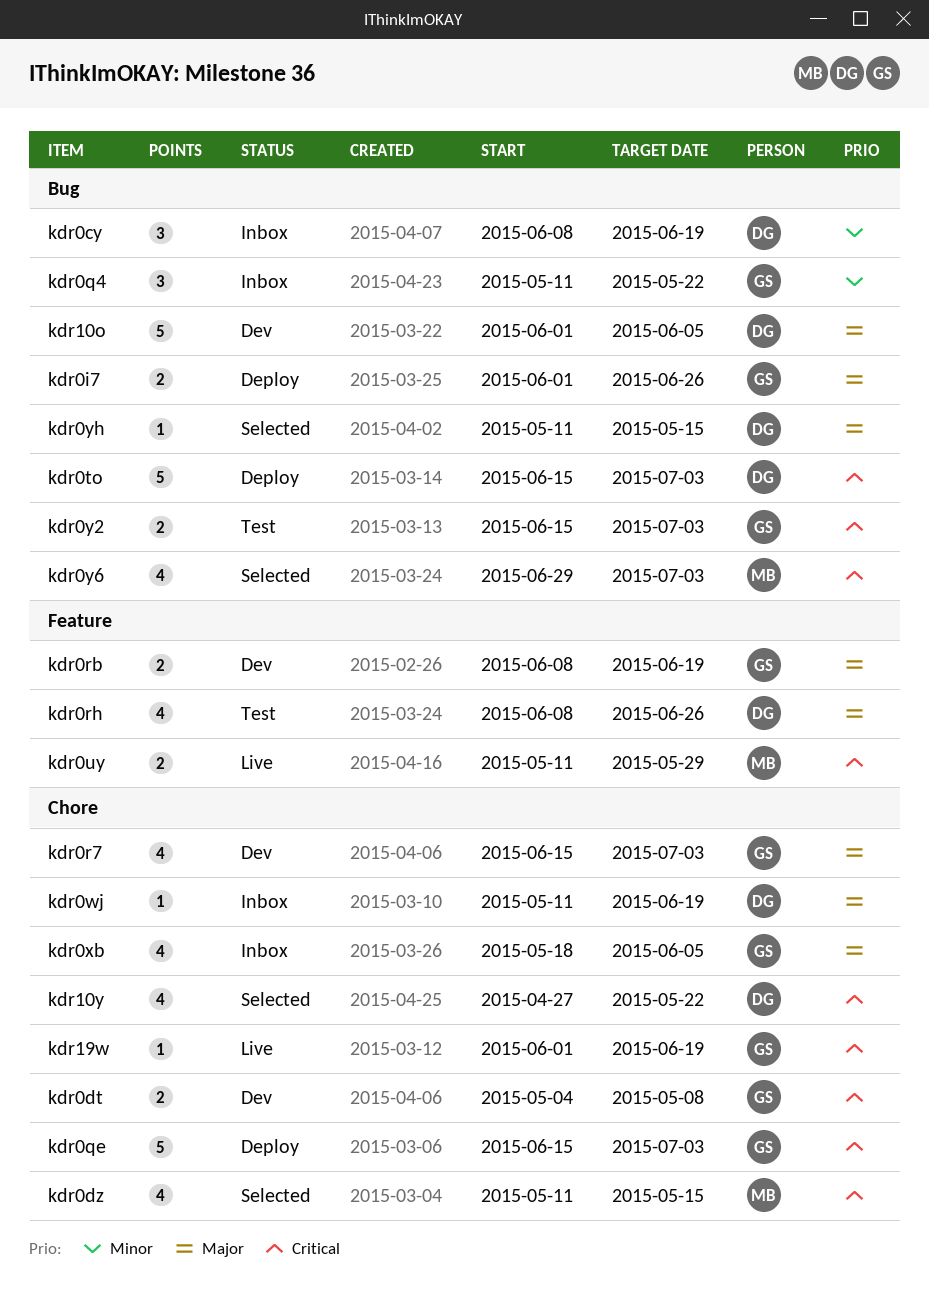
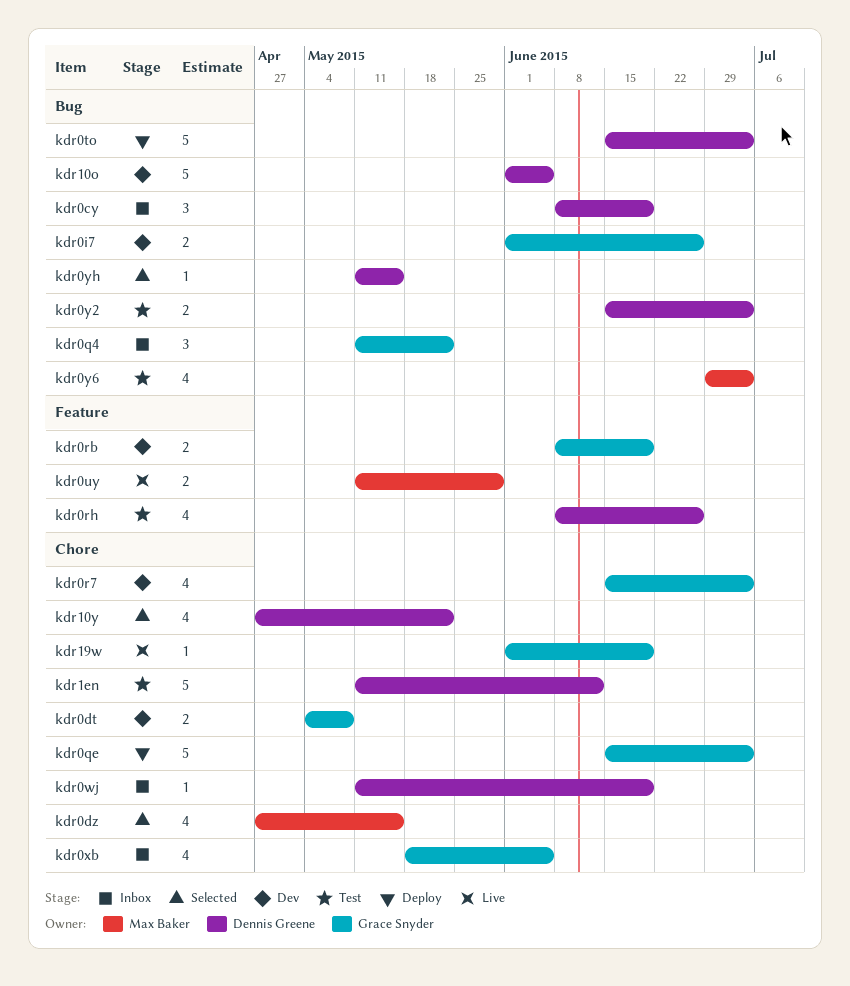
kdr0dz, start: May 11 -> Apr 27
kdr0i7, status: Deploy -> Dev
kdr0y2, owner: Grace Snyder -> Dennis Greene
kdr0y6, status: Selected -> Test
kdr1en: none -> present

